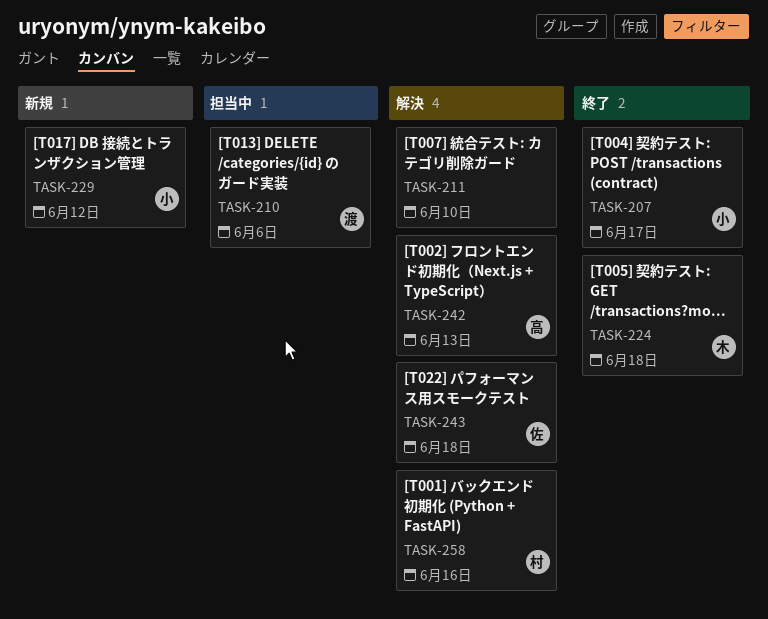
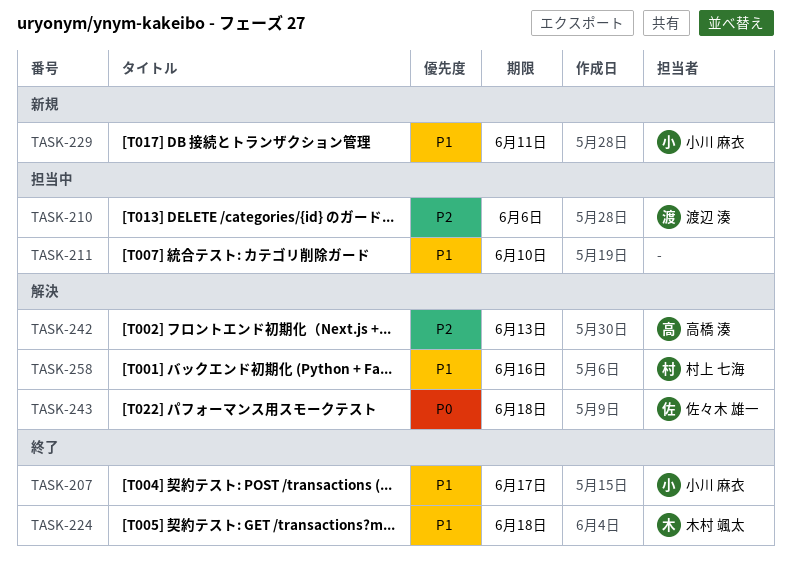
TASK-211, status: 解決 -> 担当中
TASK-229, due: Jun 12 -> Jun 11

